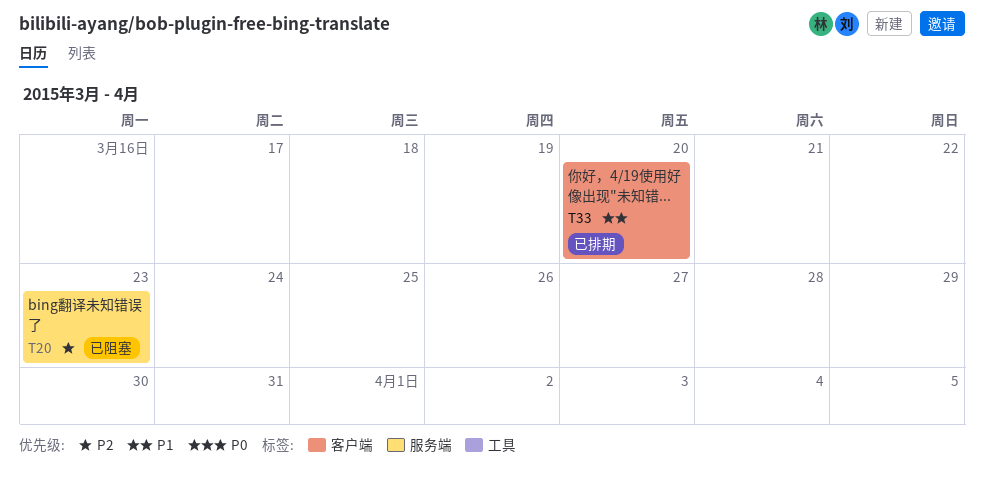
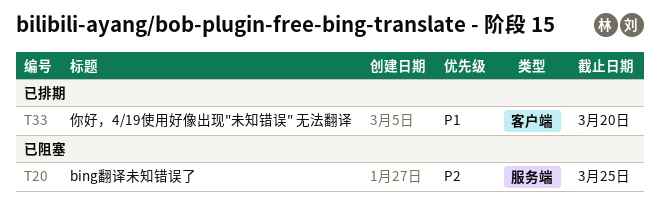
T20, due: Mar 23 -> Mar 25

